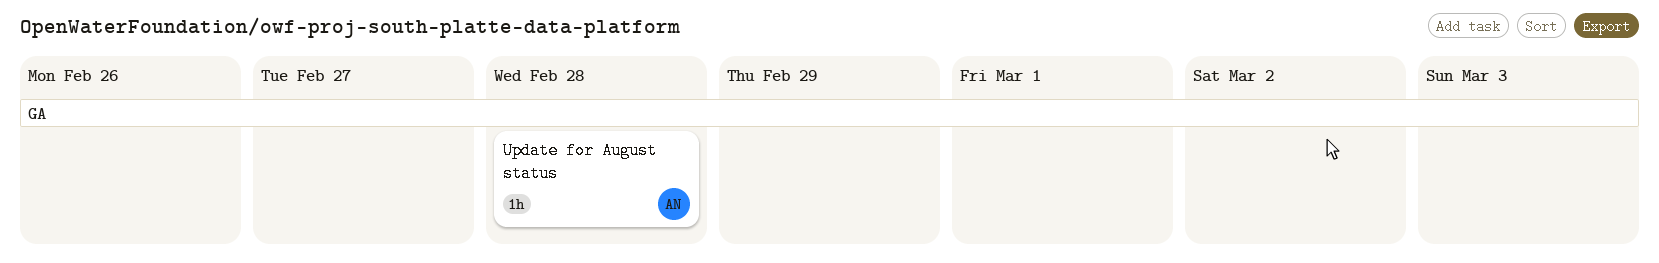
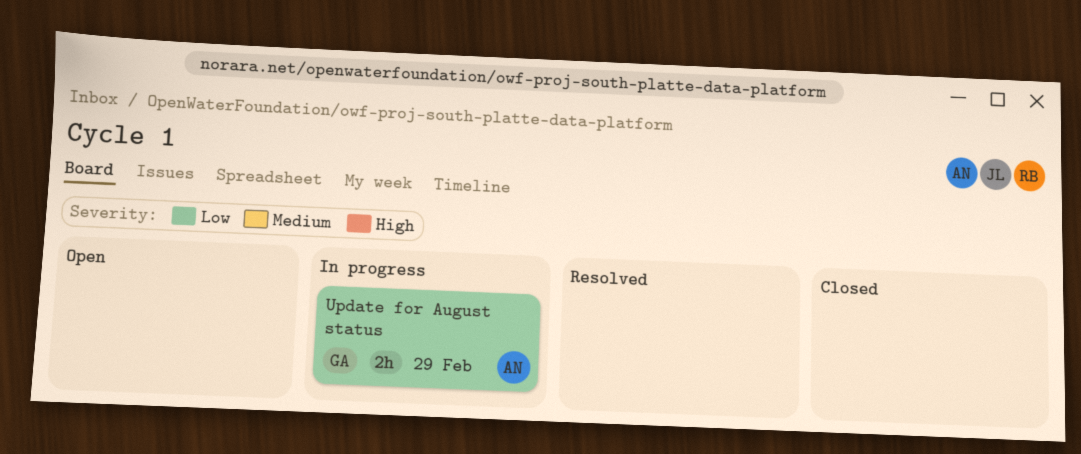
Update for August status, estimate: 1h -> 2h
Update for August status, due: Feb 28 -> Feb 29

